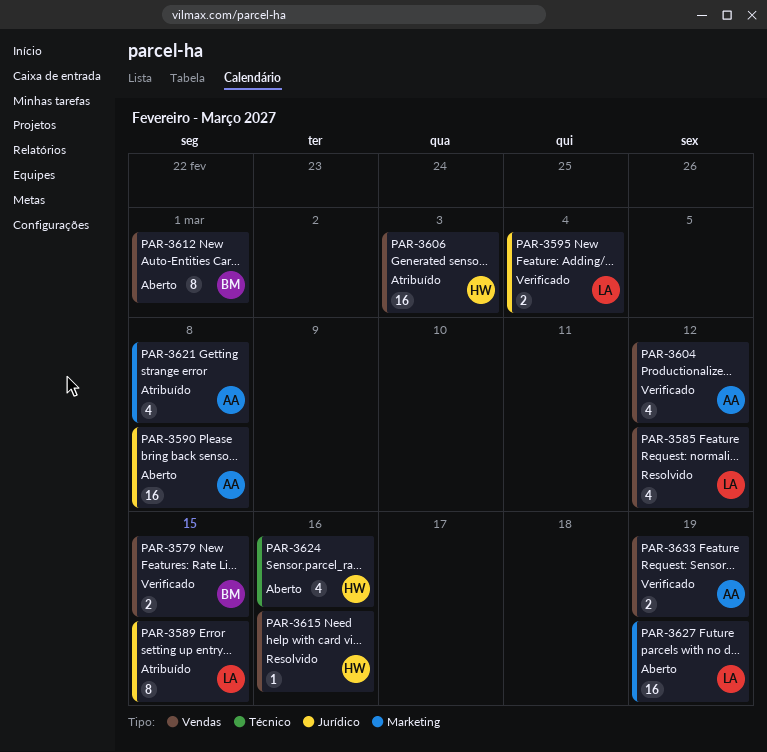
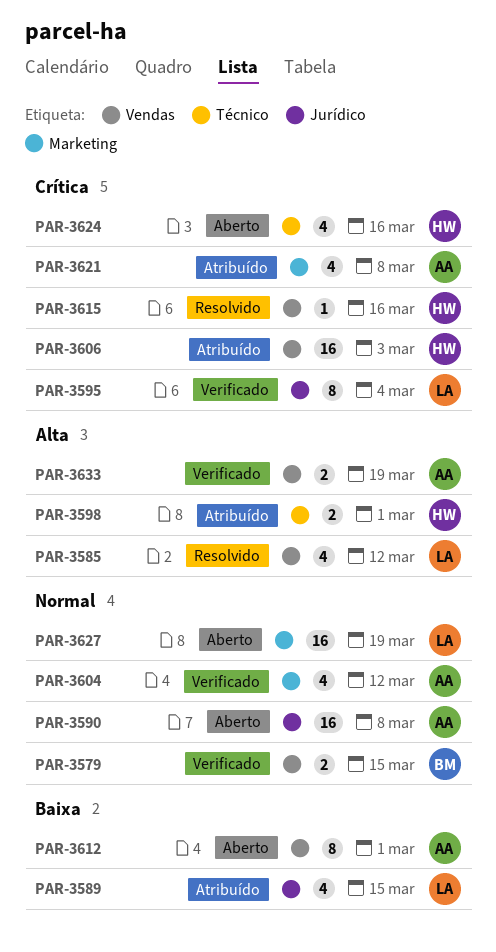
PAR-3589, estimate: 8 -> 4
PAR-3595, estimate: 2 -> 8
PAR-3598: none -> present
PAR-3604, label: Vendas -> Marketing
PAR-3612, owner: BM -> AA

